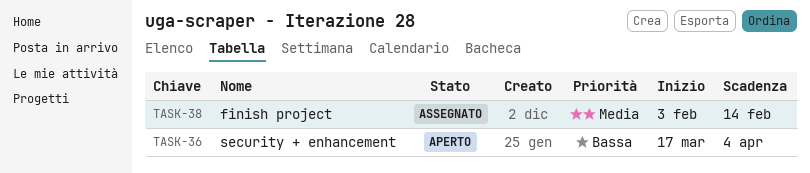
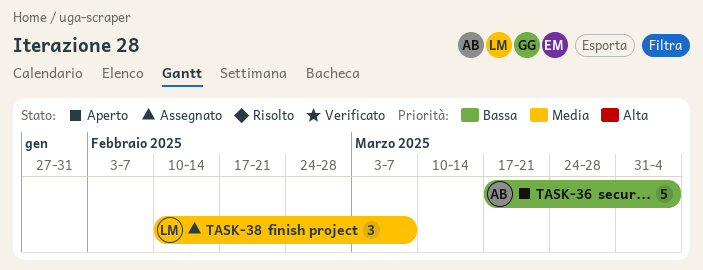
TASK-38, start: Feb 3 -> Feb 10
TASK-38, due: Feb 14 -> Mar 7

